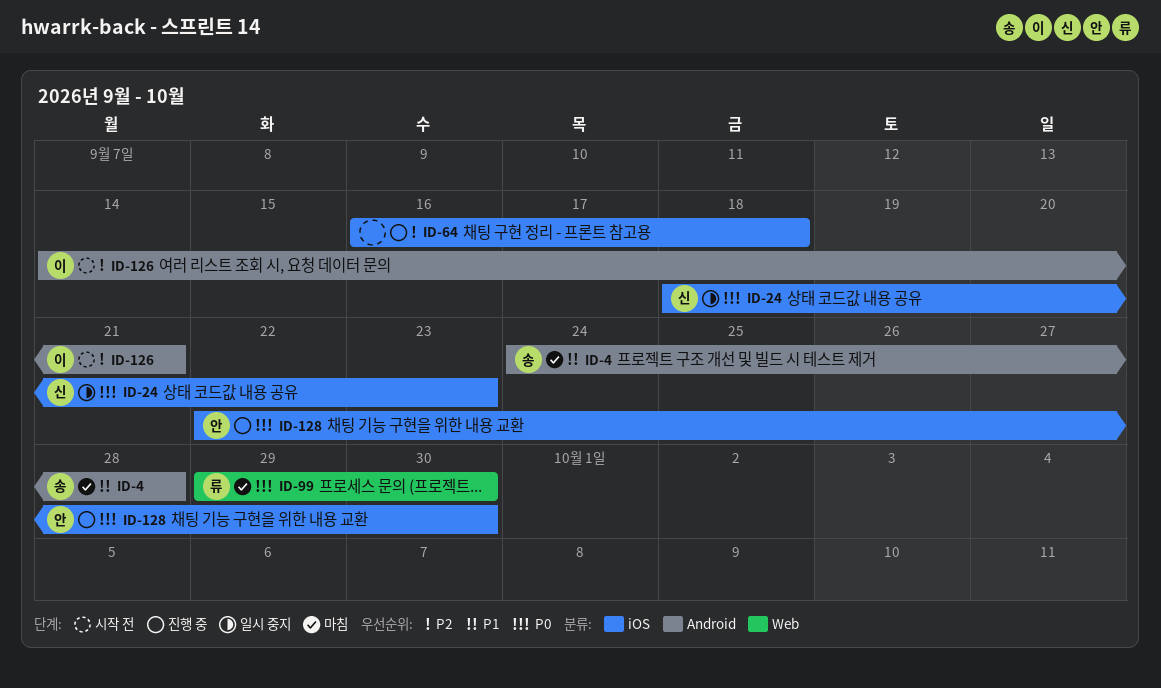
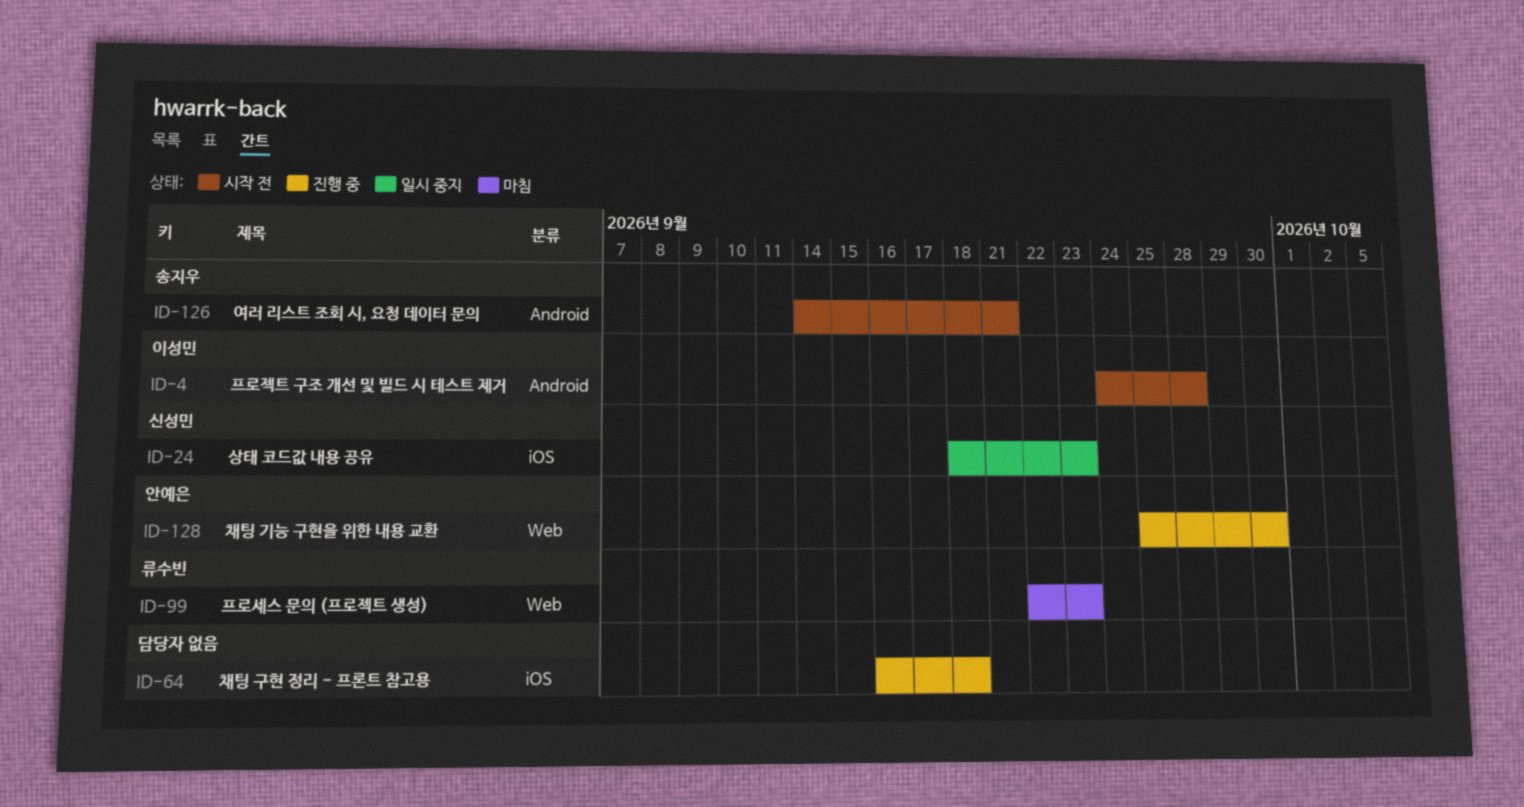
ID-4, status: 마침 -> 시작 전
ID-4, owner: 송지우 -> 이성민
ID-99, start: Sep 29 -> Sep 22
ID-99, due: Sep 30 -> Sep 23
ID-126, owner: 이성민 -> 송지우
ID-128, label: iOS -> Web
ID-128, start: Sep 22 -> Sep 25

